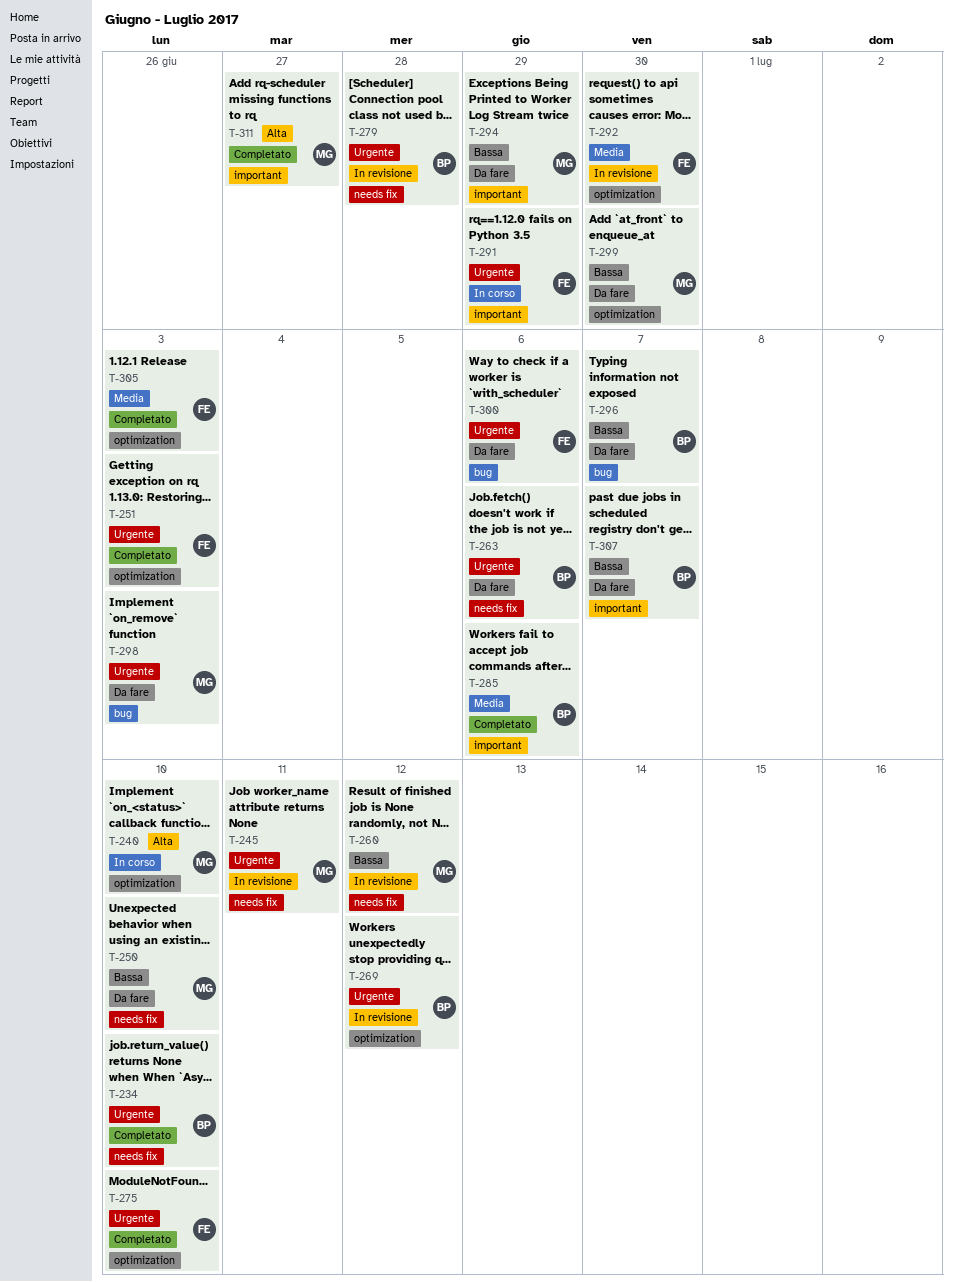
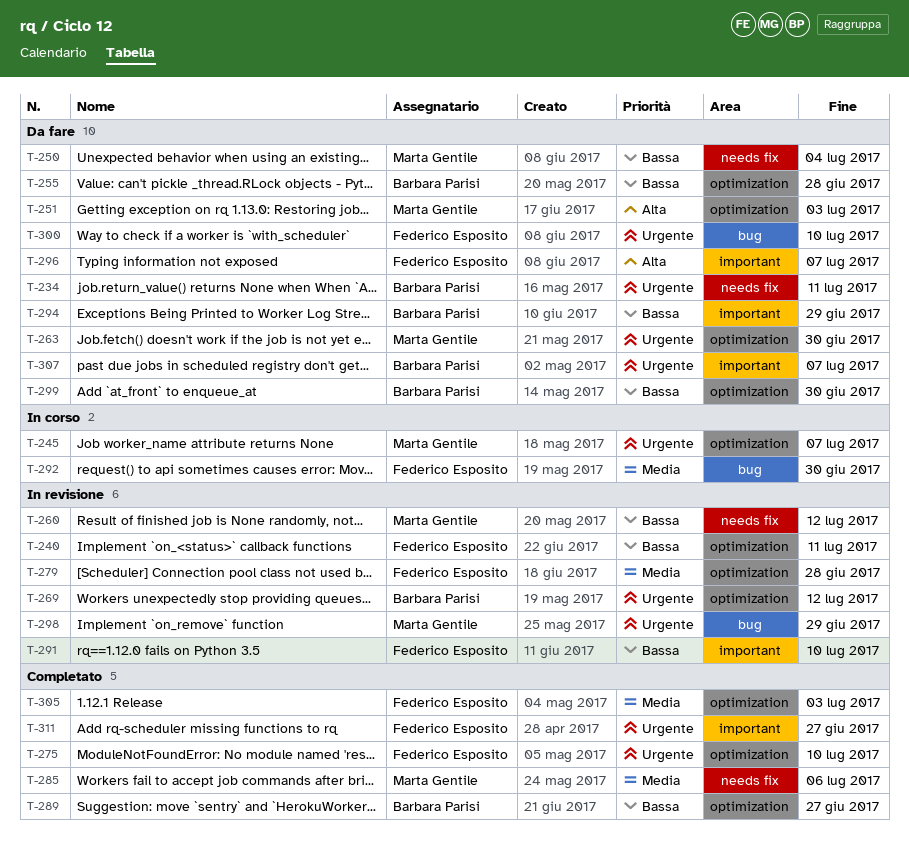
T-234, status: Completato -> Da fare
T-234, due: Jul 10 -> Jul 11
T-240, status: In corso -> In revisione
T-240, owner: Marta Gentile -> Federico Esposito
T-240, priority: Alta -> Bassa
T-240, due: Jul 10 -> Jul 11
T-245, status: In revisione -> In corso
T-245, label: needs fix -> optimization
T-245, due: Jul 11 -> Jul 7
T-250, due: Jul 10 -> Jul 4
T-251, status: Completato -> Da fare
T-251, owner: Federico Esposito -> Marta Gentile
T-251, priority: Urgente -> Alta
T-255: none -> present
T-263, owner: Barbara Parisi -> Marta Gentile
T-263, label: needs fix -> optimization
T-263, due: Jul 6 -> Jun 30
T-279, owner: Barbara Parisi -> Federico Esposito
T-279, priority: Urgente -> Media
T-279, label: needs fix -> optimization
T-285, owner: Barbara Parisi -> Marta Gentile
T-285, label: important -> needs fix
T-289: none -> present
T-291, status: In corso -> In revisione
T-291, priority: Urgente -> Bassa
T-291, due: Jun 29 -> Jul 10
T-292, status: In revisione -> In corso
T-292, label: optimization -> bug
T-294, owner: Marta Gentile -> Barbara Parisi
T-296, owner: Barbara Parisi -> Federico Esposito
T-296, priority: Bassa -> Alta
T-296, label: bug -> important
T-298, status: Da fare -> In revisione
T-298, due: Jul 3 -> Jun 29
T-299, owner: Marta Gentile -> Barbara Parisi
T-300, due: Jul 6 -> Jul 10
T-307, priority: Bassa -> Urgente
T-311, owner: Marta Gentile -> Federico Esposito
T-311, priority: Alta -> Urgente

